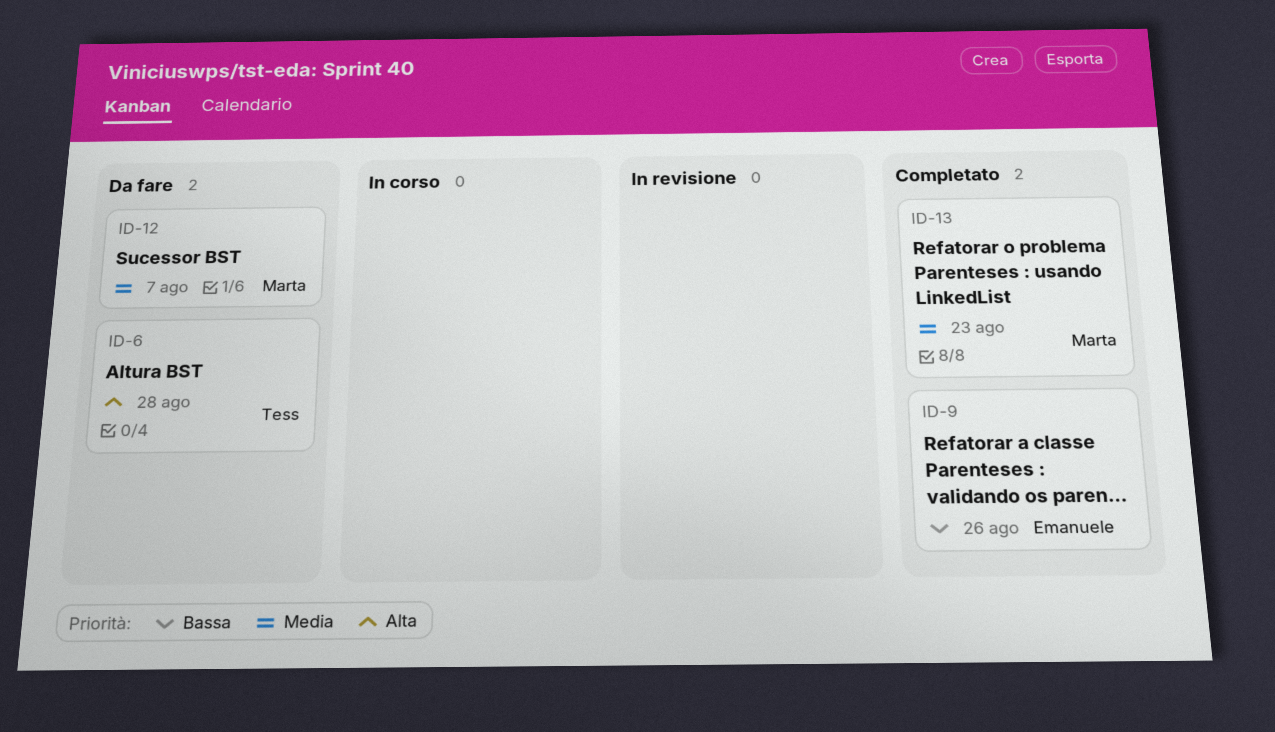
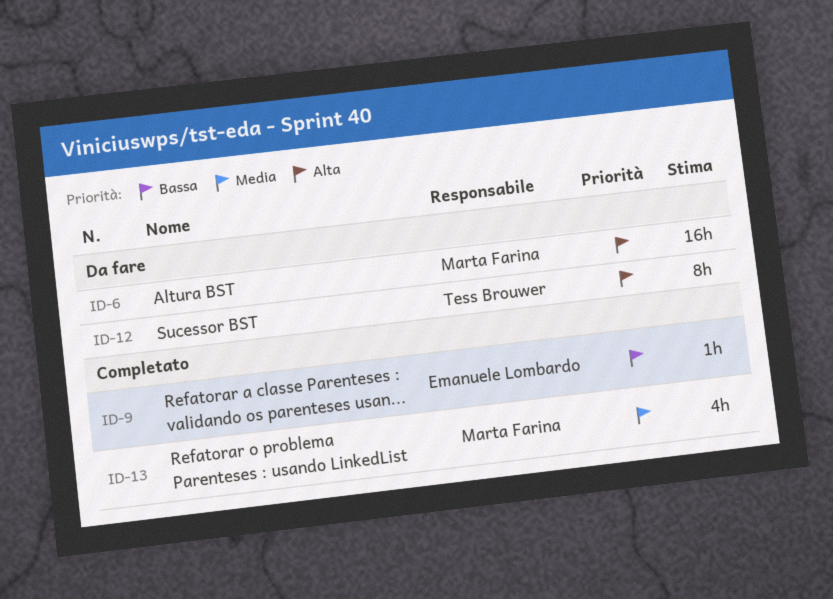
ID-6, owner: Tess Brouwer -> Marta Farina
ID-12, owner: Marta Farina -> Tess Brouwer
ID-12, priority: Media -> Alta

